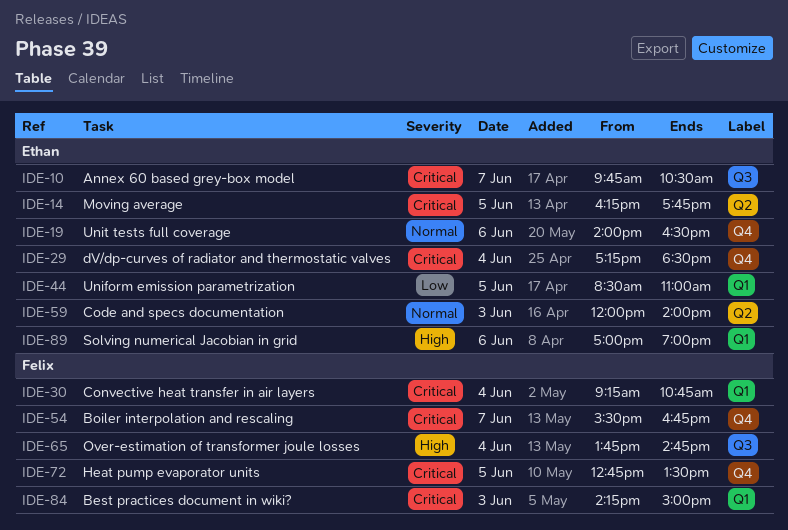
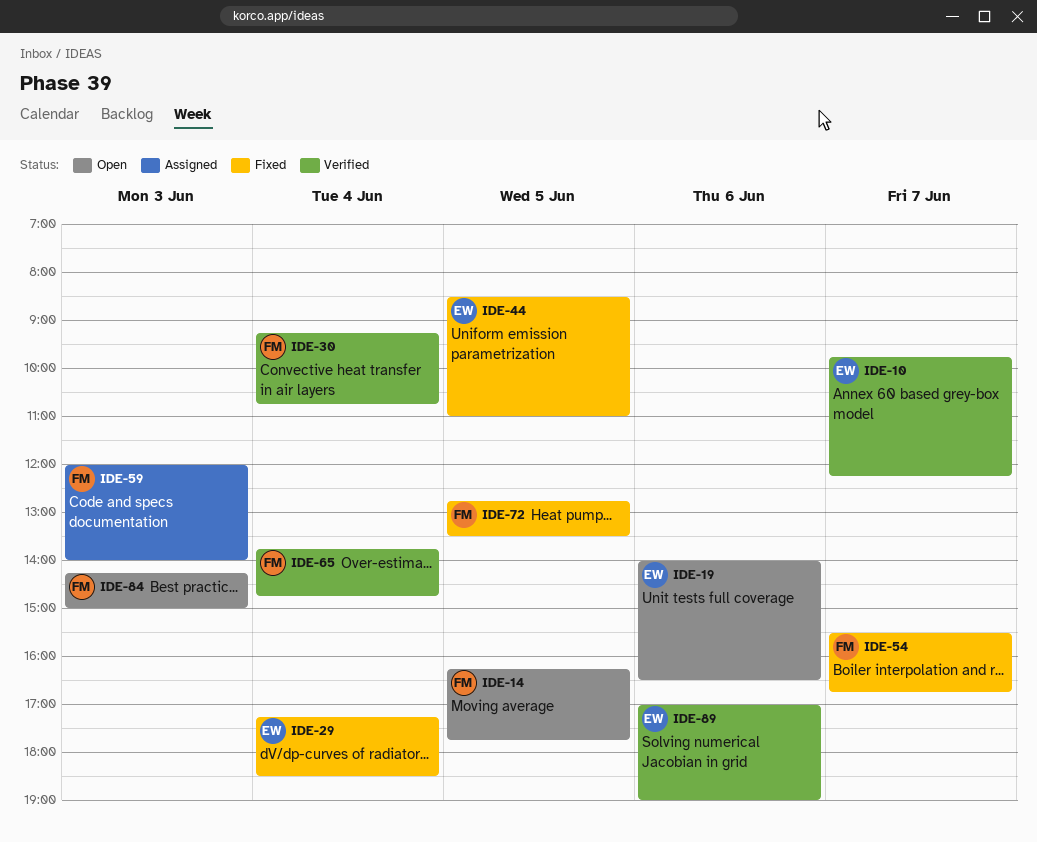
IDE-10, ends: 10:30 -> 12:15
IDE-14, owner: Ethan -> Felix
IDE-59, owner: Ethan -> Felix

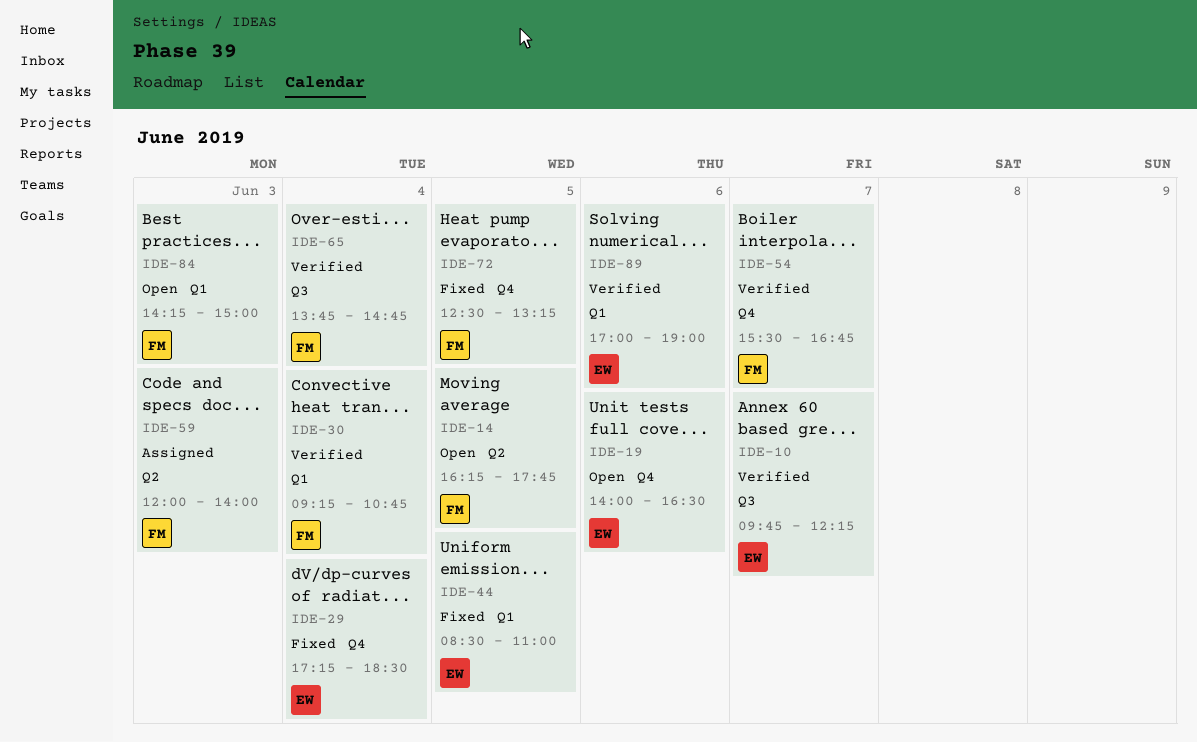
IDE-54, status: Fixed -> Verified
IDE-72, begins: 12:45 -> 12:30
IDE-72, ends: 13:30 -> 13:15

